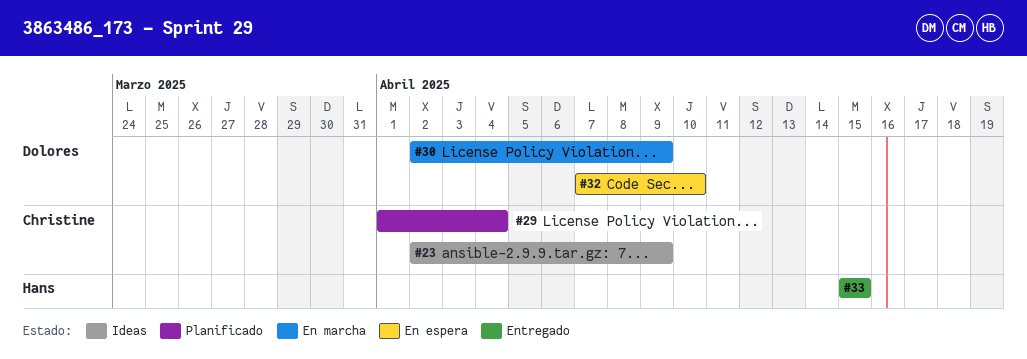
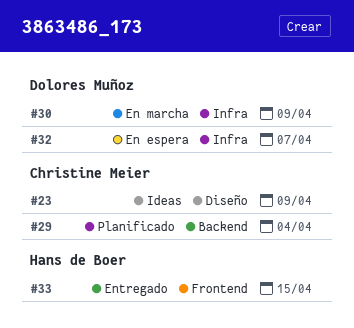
#32, due: Apr 10 -> Apr 7

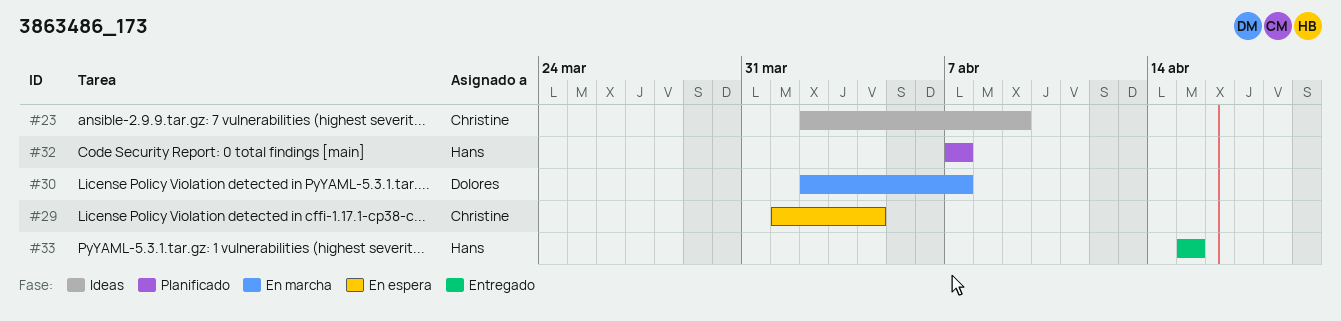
#29, status: Planificado -> En espera
#30, due: Apr 9 -> Apr 7
#32, status: En espera -> Planificado
#32, owner: Dolores Muñoz -> Hans de Boer

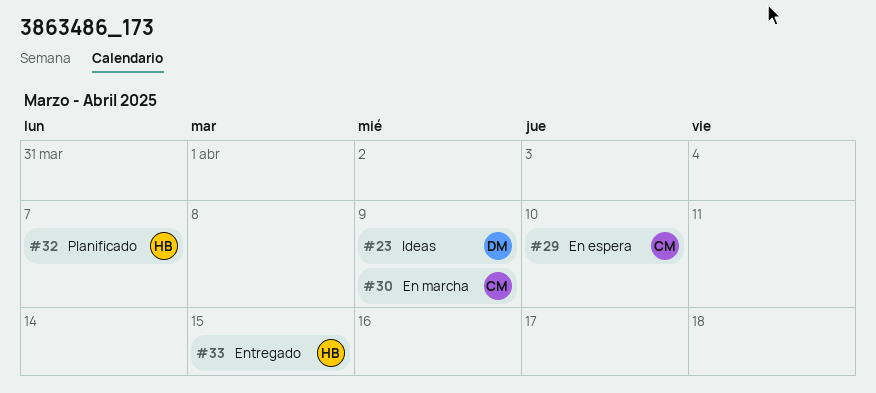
#23, owner: Christine -> Dolores
#29, due: Apr 4 -> Apr 10
#30, owner: Dolores -> Christine
#30, due: Apr 7 -> Apr 9

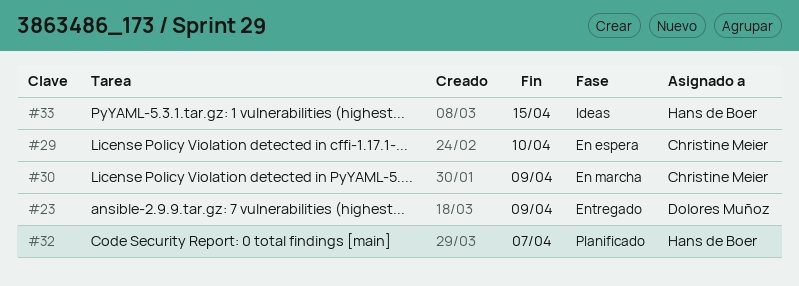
#23, status: Ideas -> Entregado
#33, status: Entregado -> Ideas

